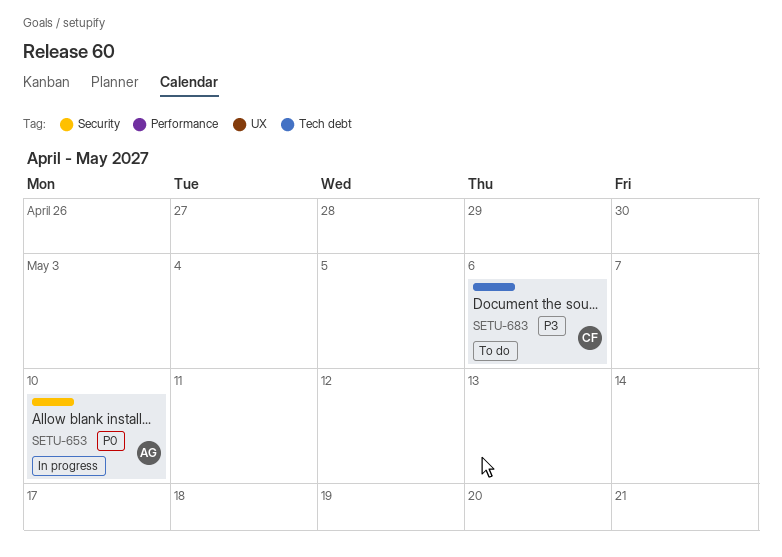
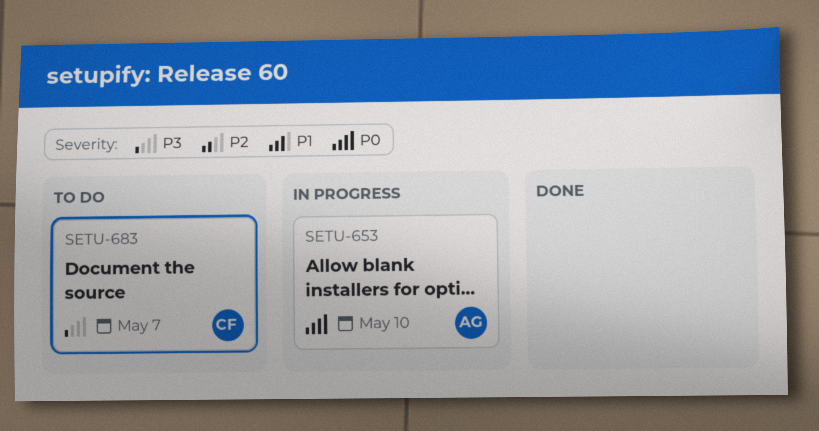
SETU-683, due: May 6 -> May 7

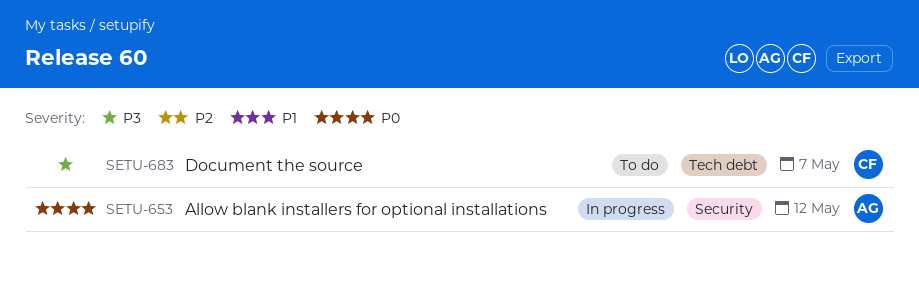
SETU-653, due: May 10 -> May 12

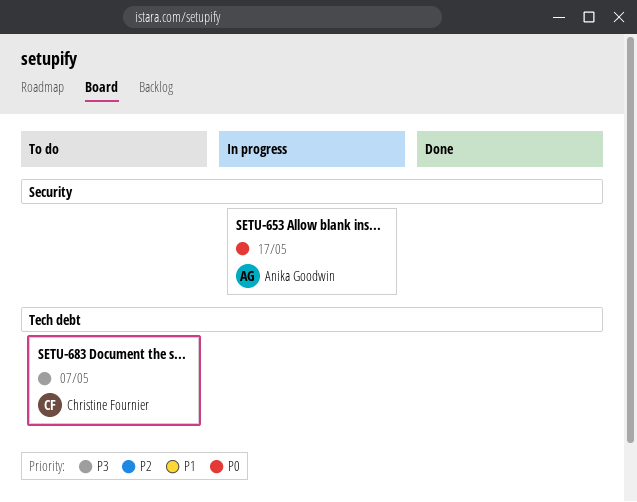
SETU-653, due: May 12 -> May 17

